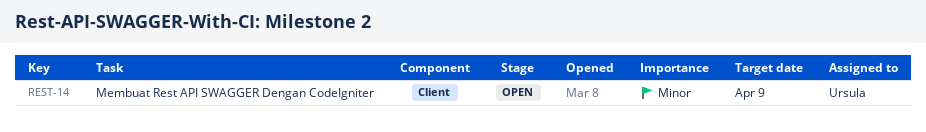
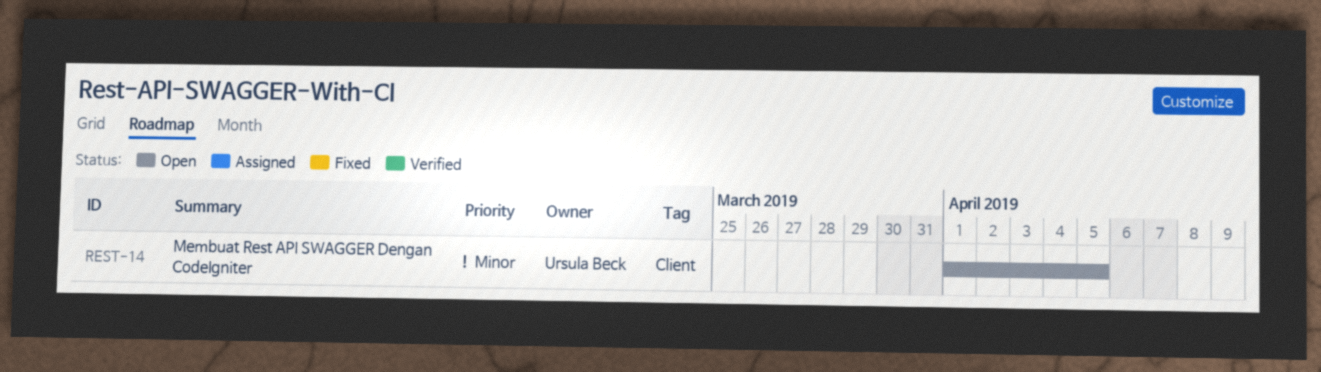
REST-14, due: Apr 9 -> Apr 5

